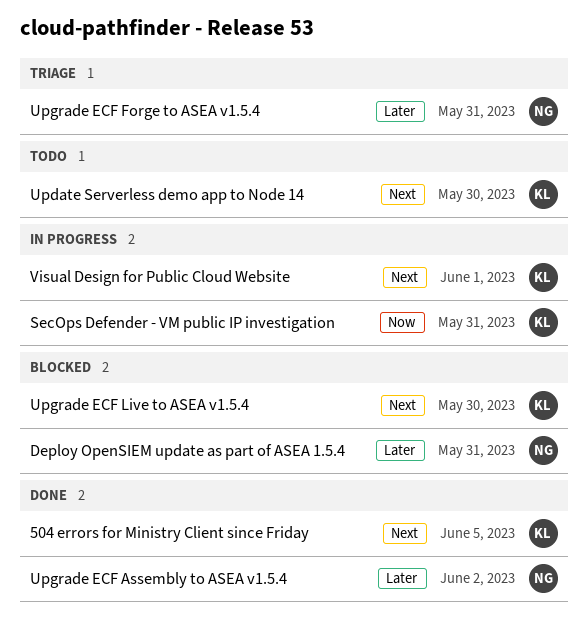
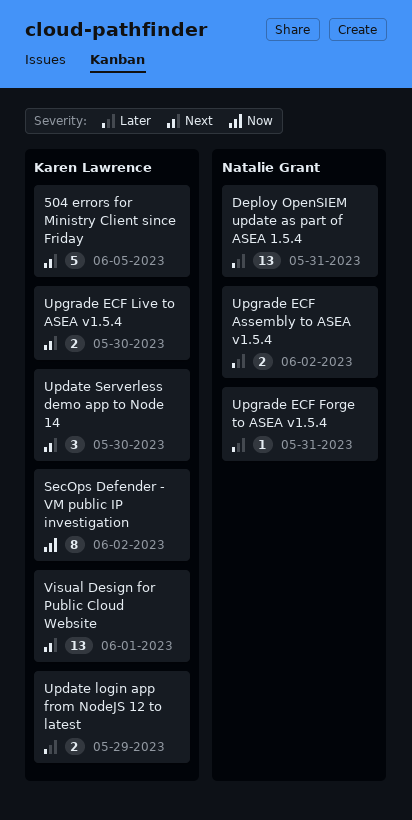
SecOps Defender - VM public IP investigation, due: May 31 -> Jun 2
Update login app from NodeJS 12 to latest: none -> present

